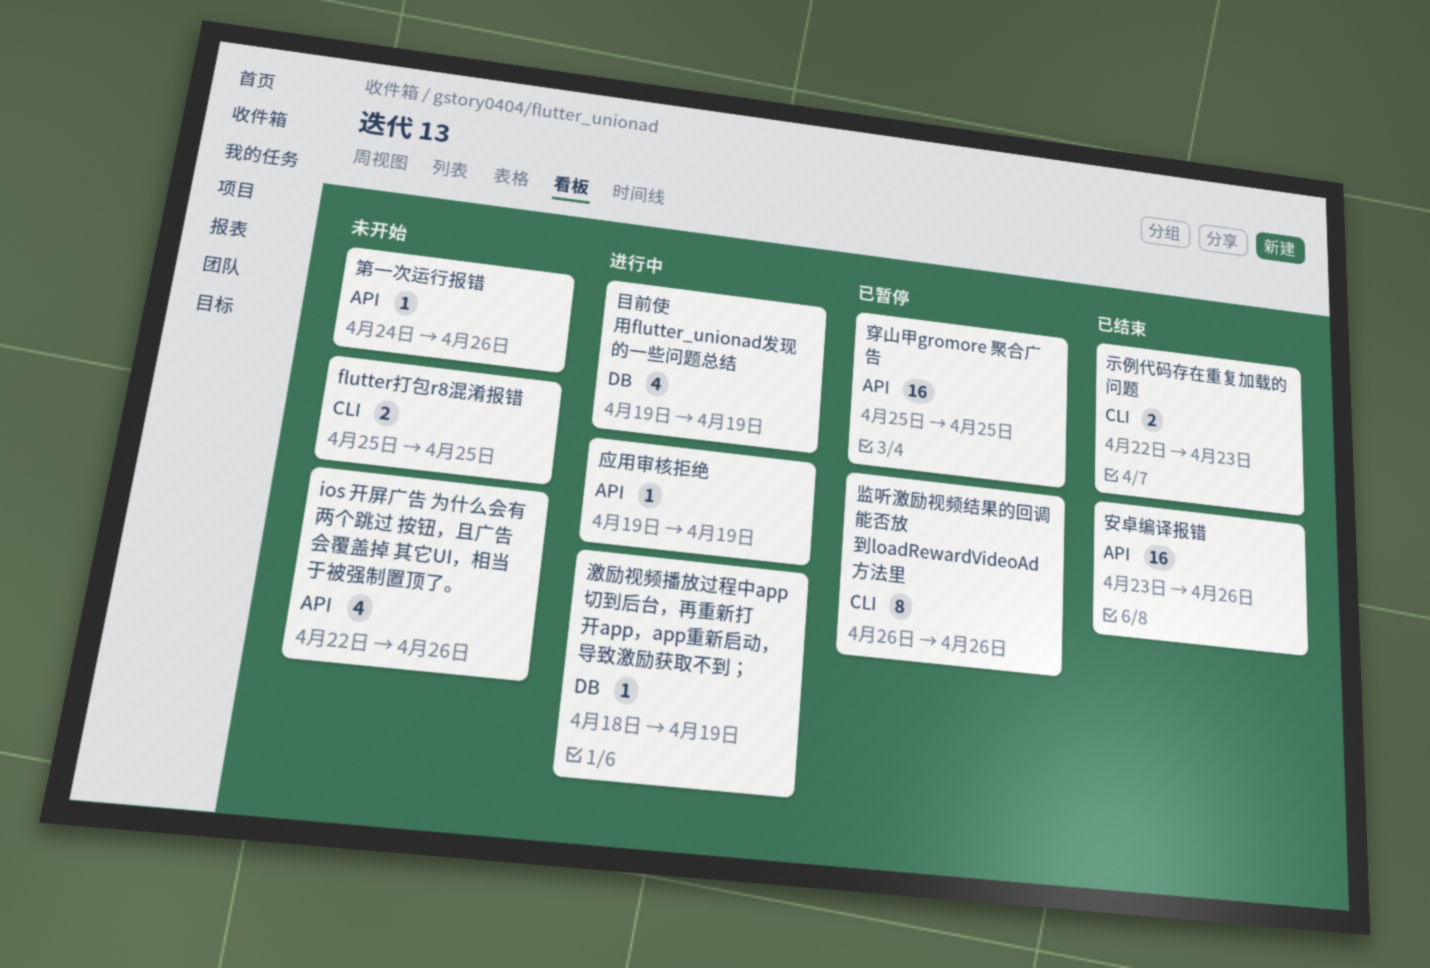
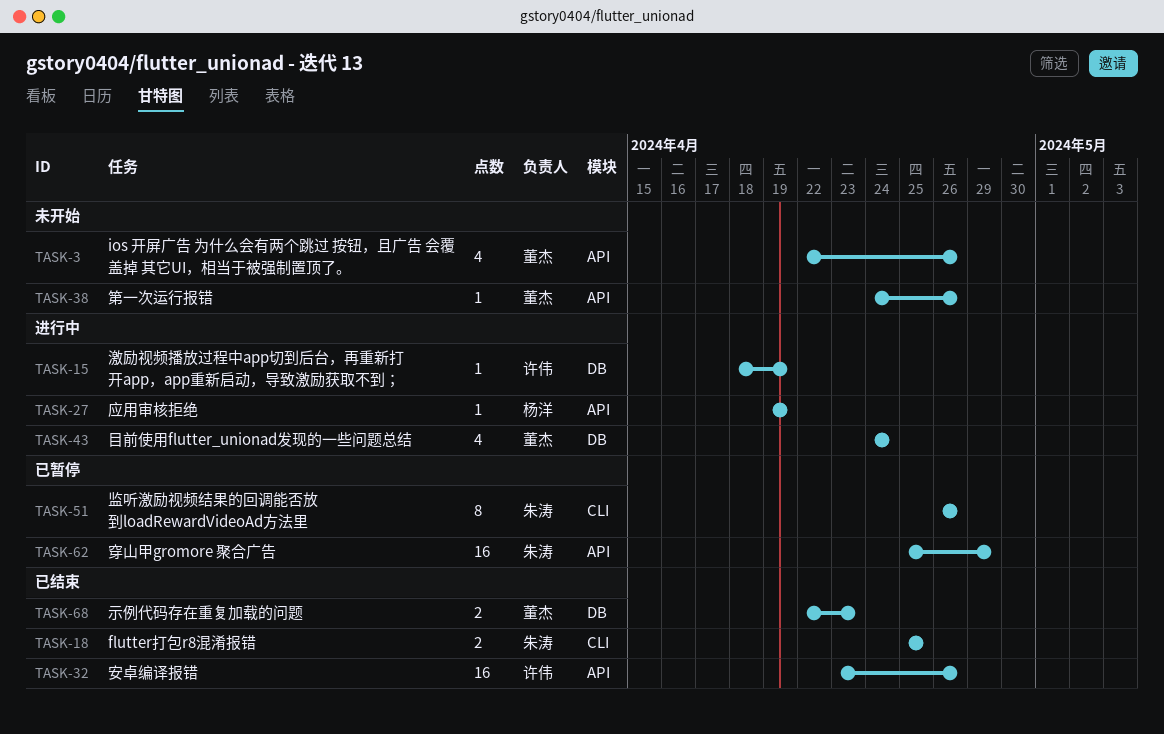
flutter打包r8混淆报错, status: 未开始 -> 已结束
目前使用flutter_unionad发现的一些问题总结, start: Apr 19 -> Apr 24
目前使用flutter_unionad发现的一些问题总结, due: Apr 19 -> Apr 24
示例代码存在重复加载的问题, label: CLI -> DB
穿山甲gromore 聚合广告, due: Apr 25 -> Apr 29

